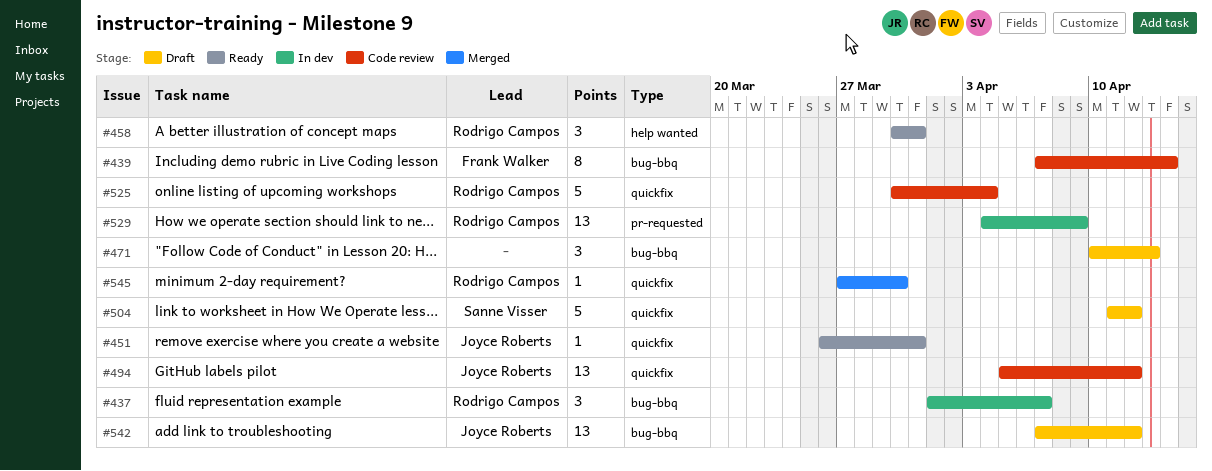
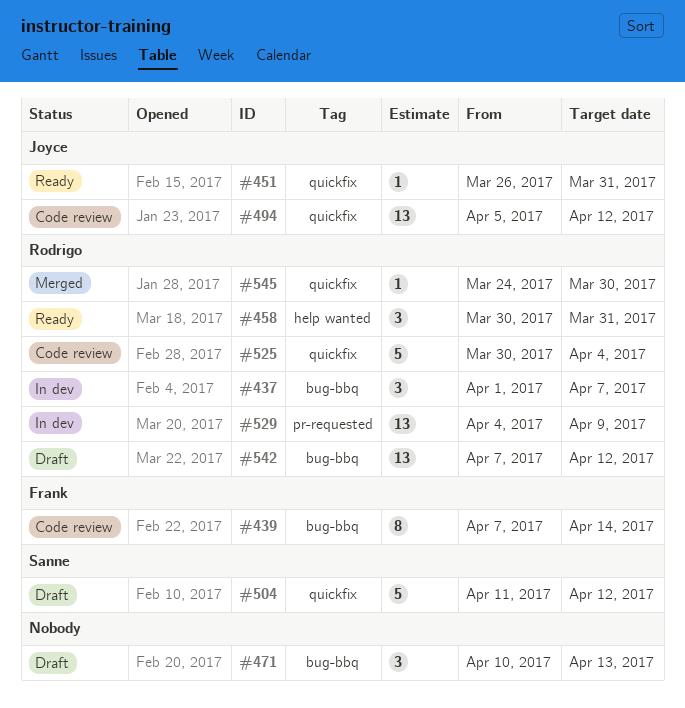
#542, owner: Joyce Roberts -> Rodrigo Campos
#545, start: Mar 27 -> Mar 24

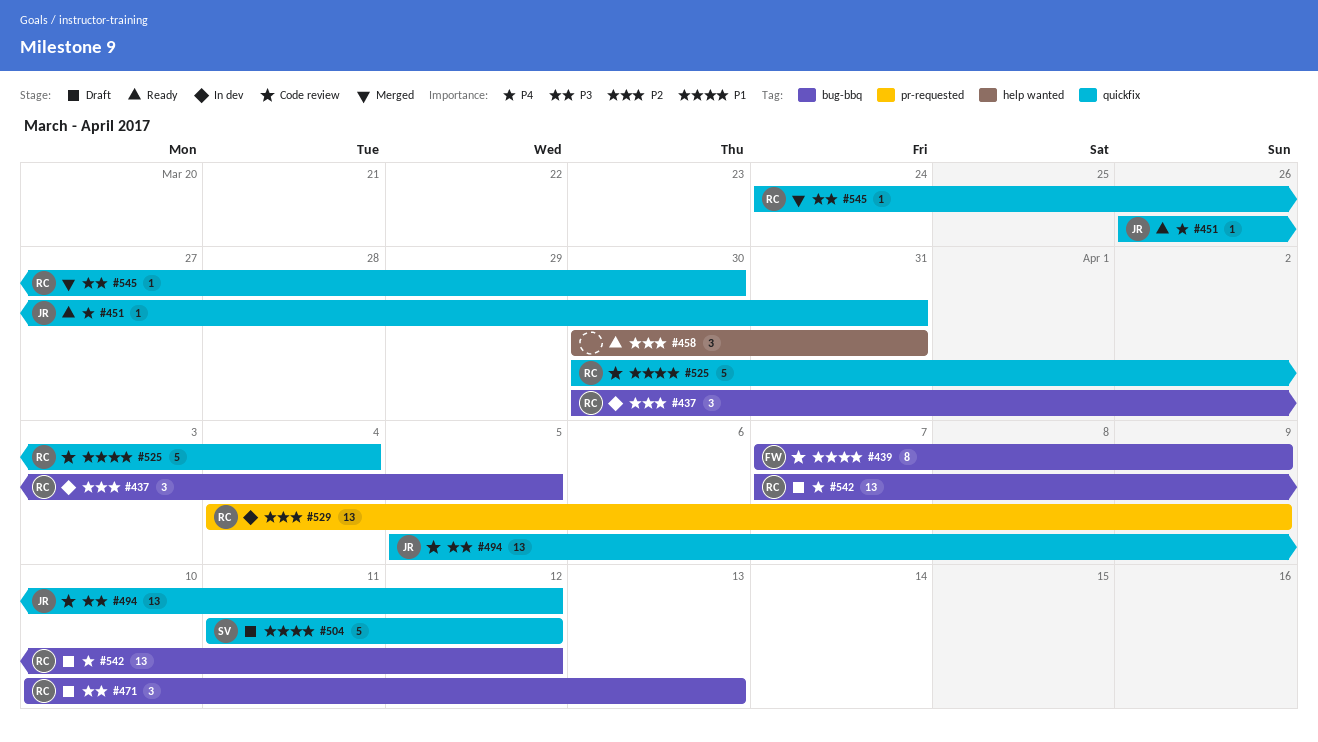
#437, start: Apr 1 -> Mar 30
#437, due: Apr 7 -> Apr 5
#439, due: Apr 14 -> Apr 9
#458, owner: Rodrigo -> none
#471, owner: none -> Rodrigo

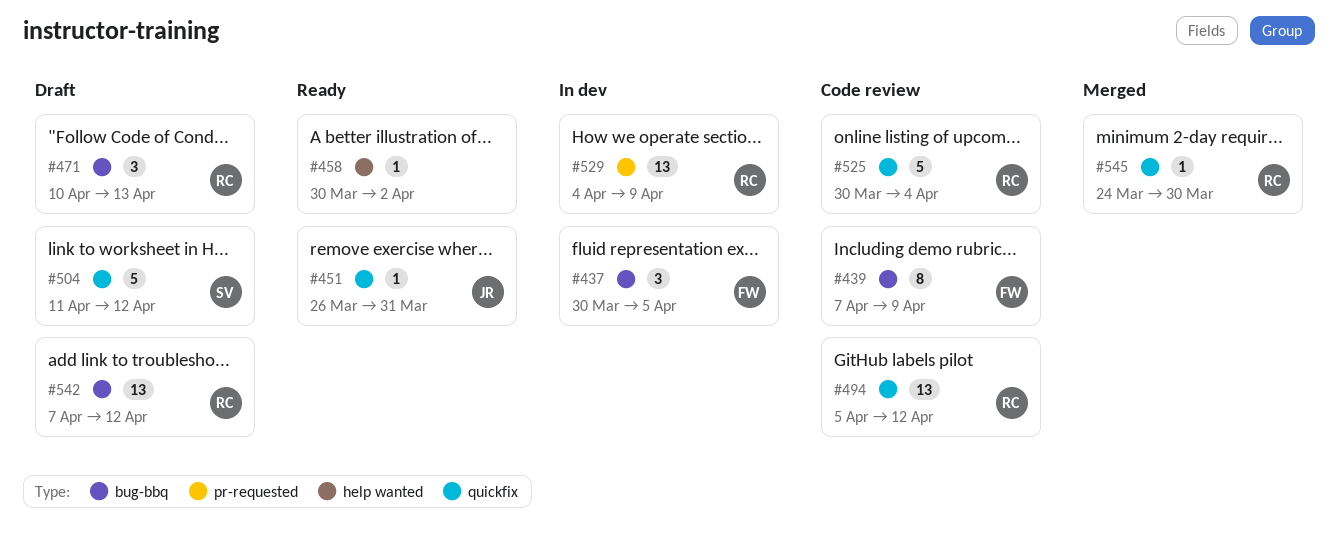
#437, owner: RC -> FW
#458, estimate: 3 -> 1
#458, due: Mar 31 -> Apr 2
#494, owner: JR -> RC

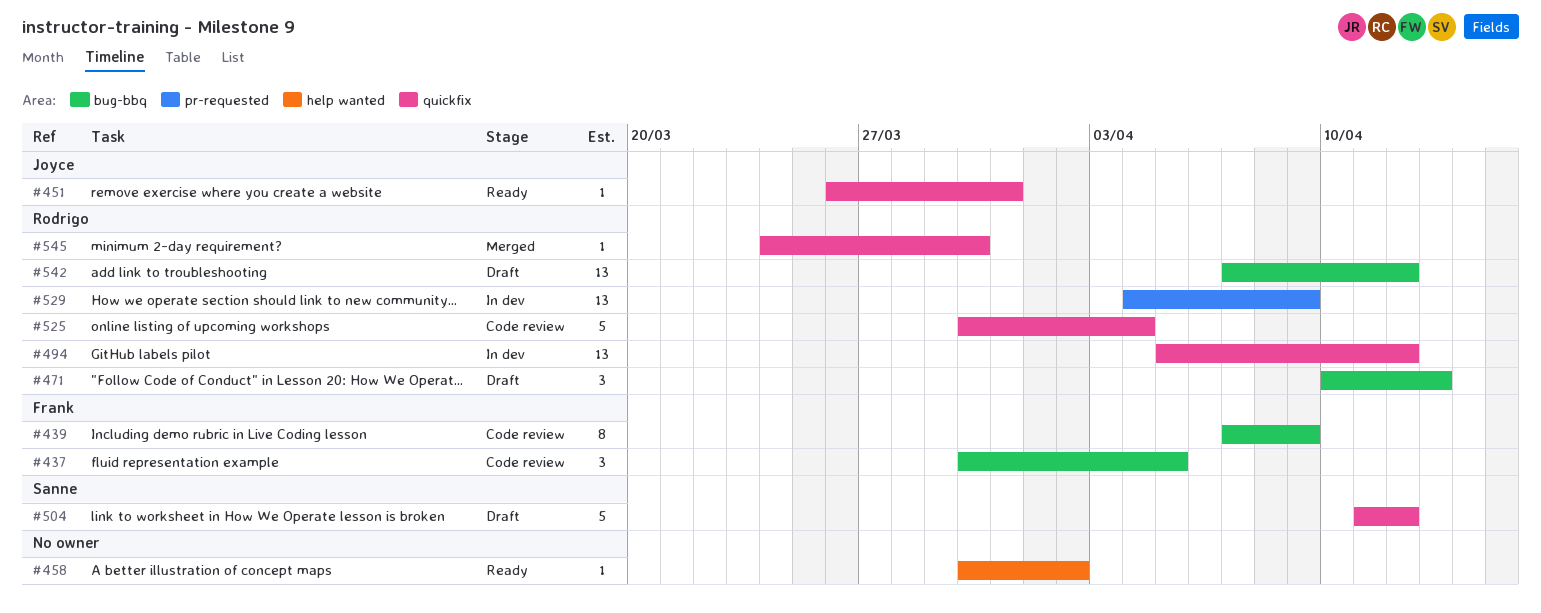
#437, status: In dev -> Code review
#494, status: Code review -> In dev

